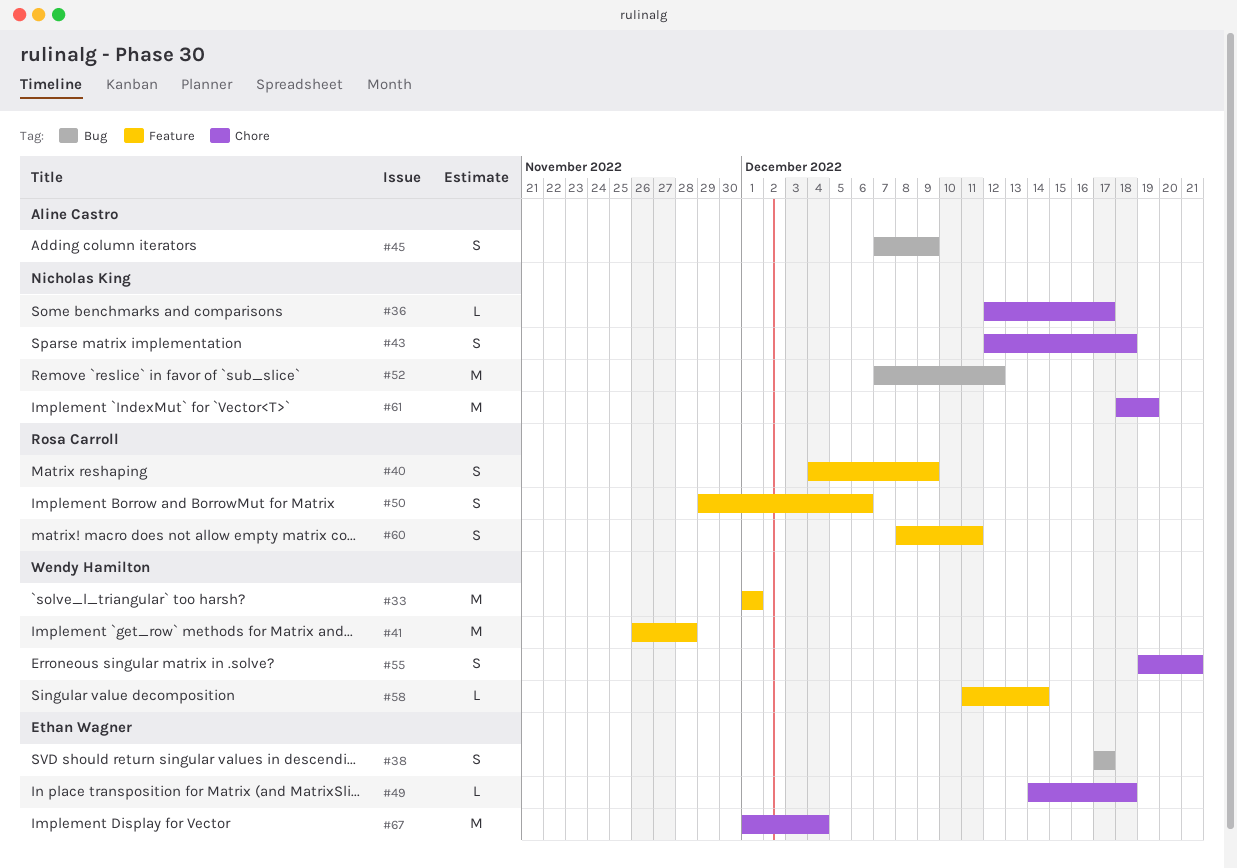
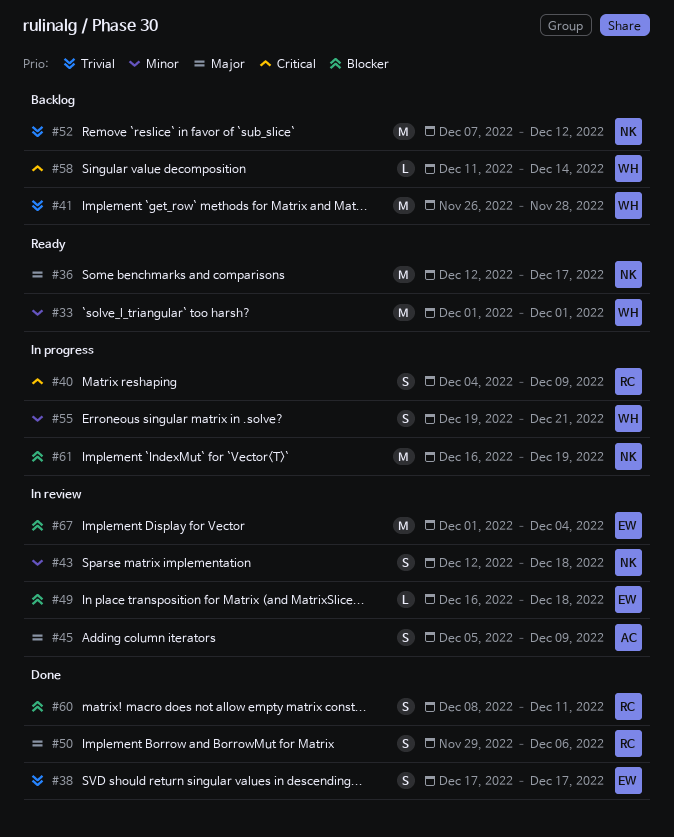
#36, estimate: L -> M
#45, start: Dec 7 -> Dec 5
#49, start: Dec 14 -> Dec 16
#61, start: Dec 18 -> Dec 16

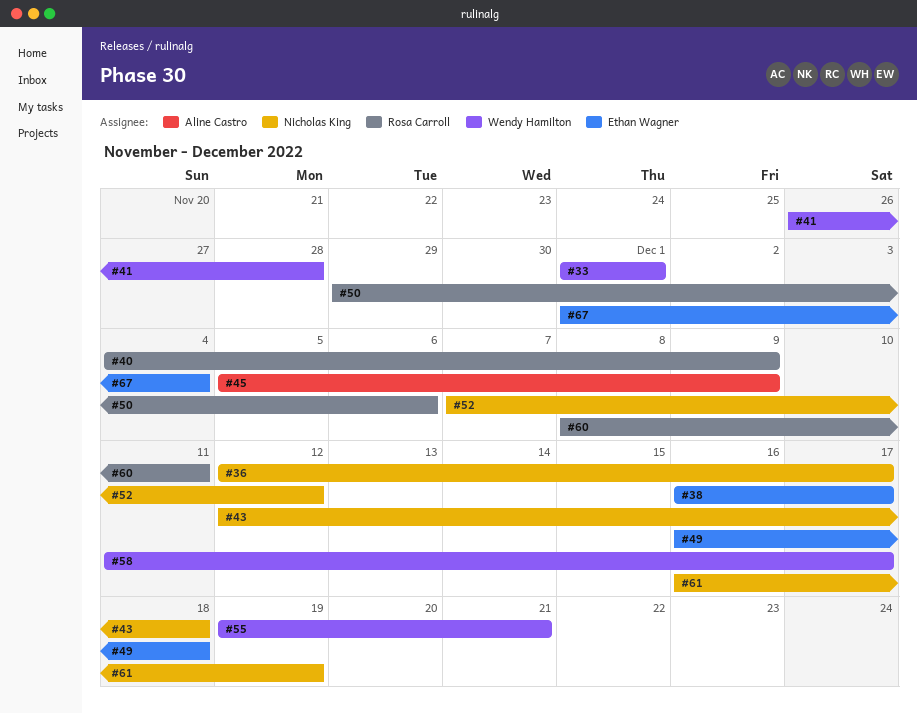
#38, start: Dec 17 -> Dec 16
#58, due: Dec 14 -> Dec 17

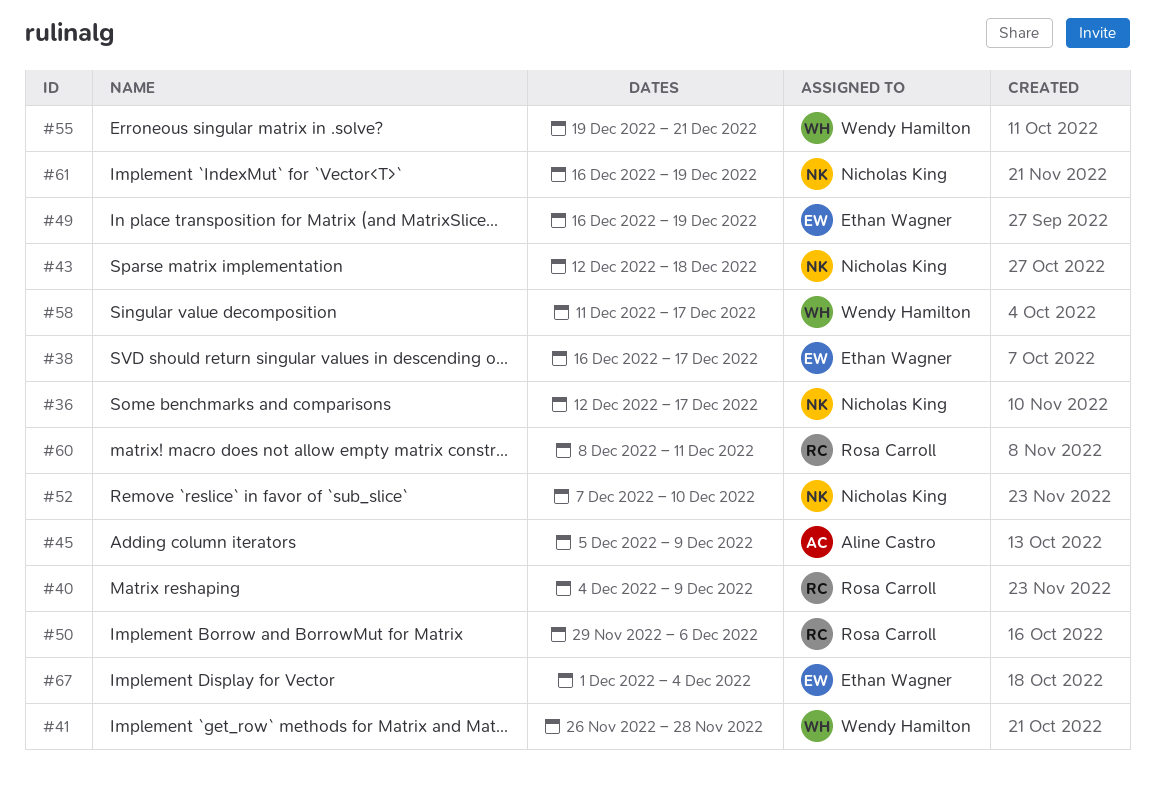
#33: present -> none
#49, due: Dec 18 -> Dec 19
#52, due: Dec 12 -> Dec 10

